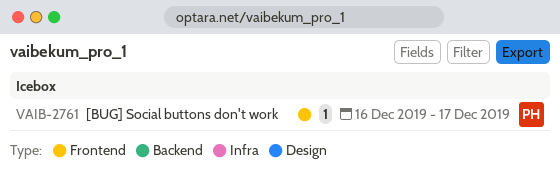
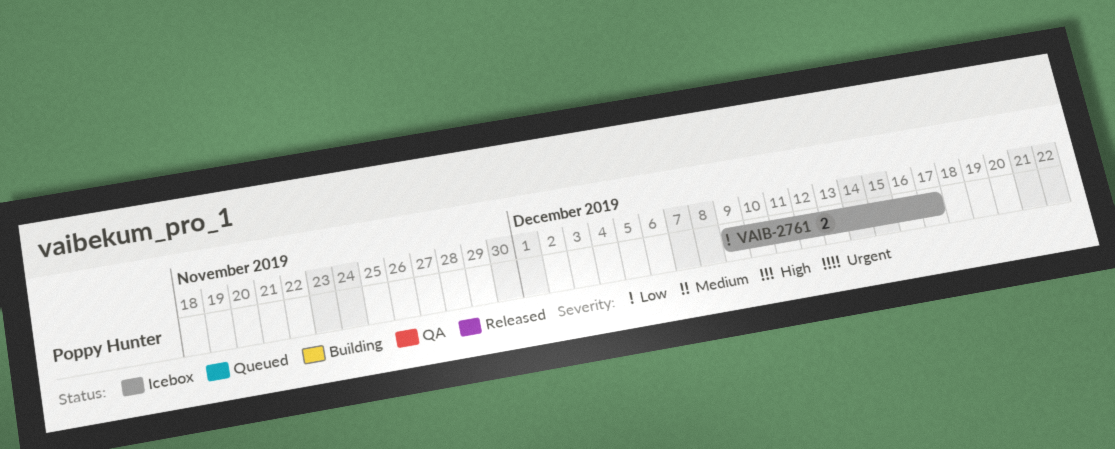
VAIB-2761, estimate: 1 -> 2
VAIB-2761, start: Dec 16 -> Dec 9

